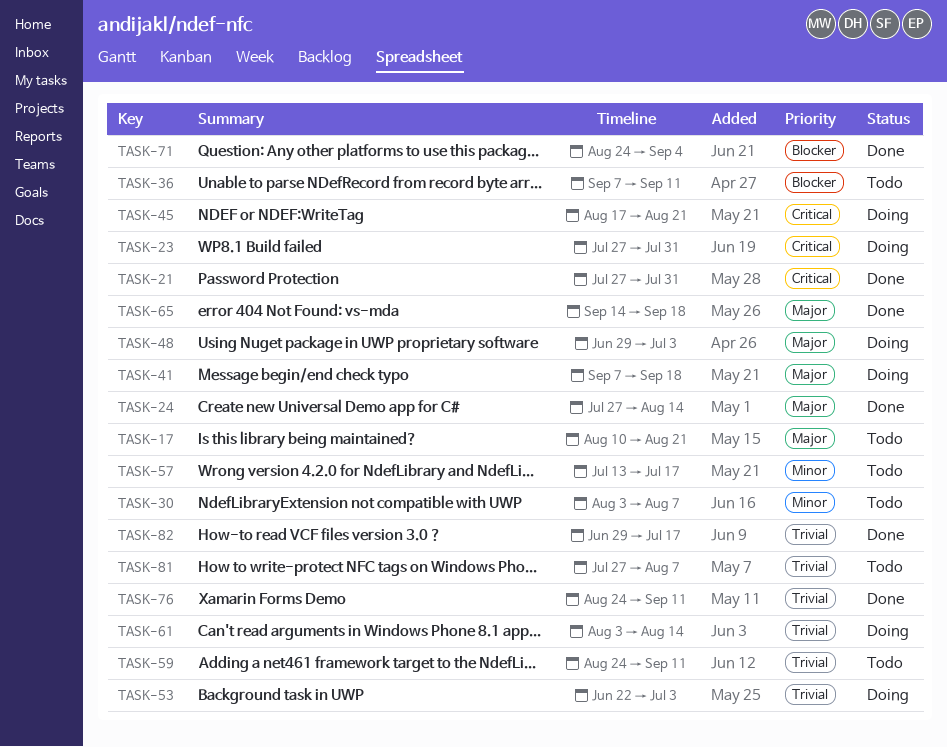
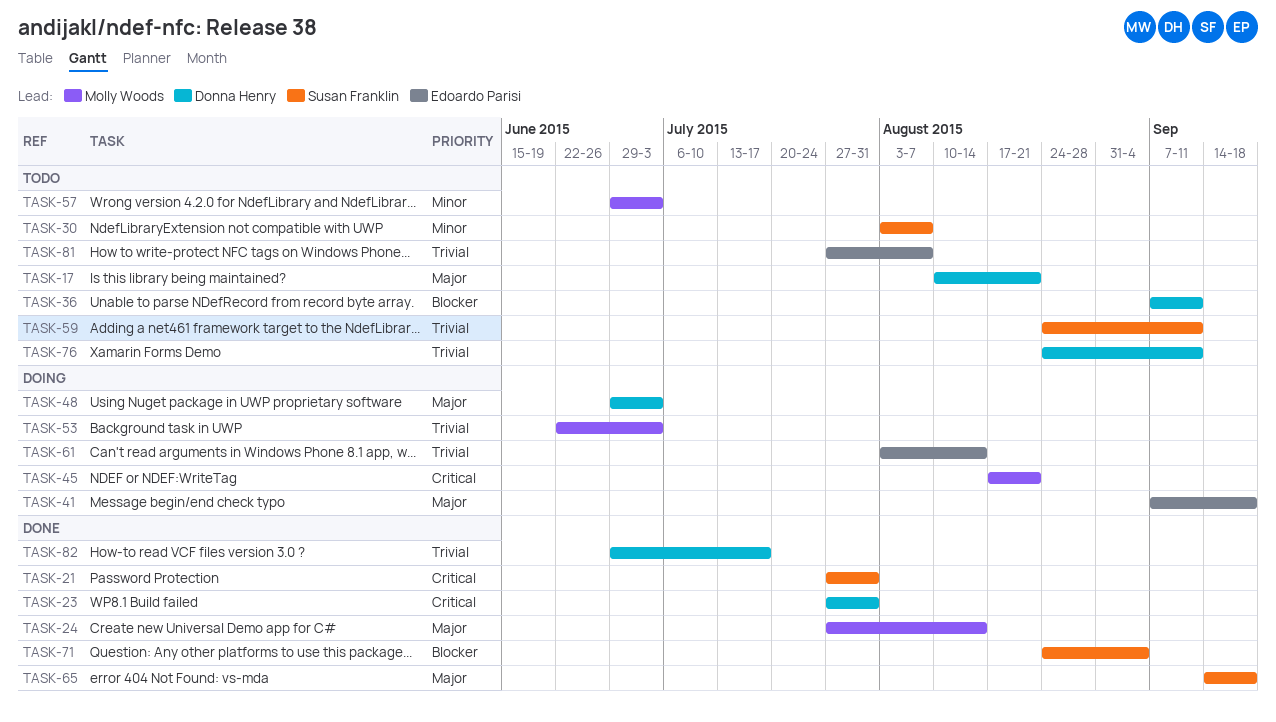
TASK-23, status: Doing -> Done
TASK-57, start: Jul 13 -> Jun 29
TASK-57, due: Jul 17 -> Jul 3
TASK-76, status: Done -> Todo

